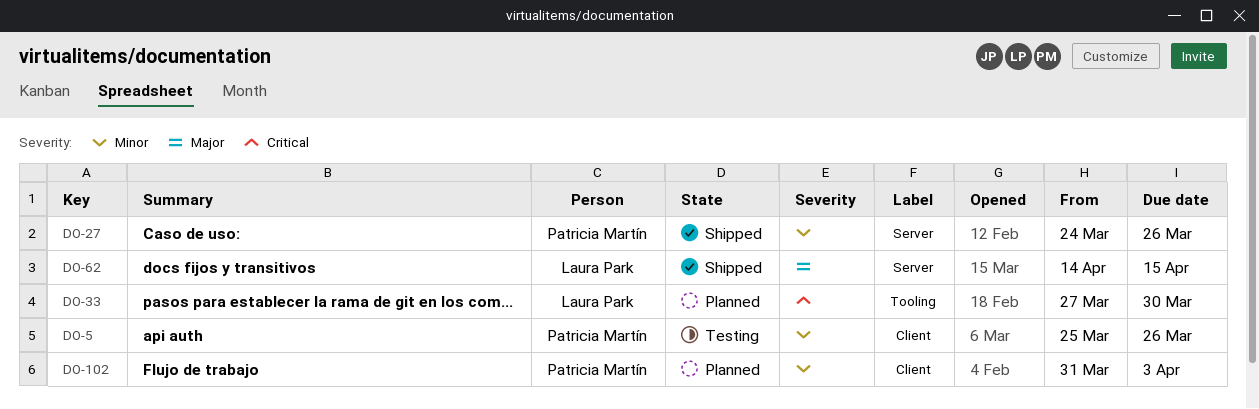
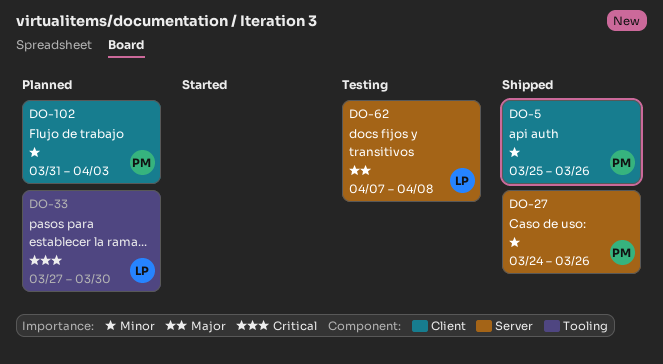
DO-5, status: Testing -> Shipped
DO-62, status: Shipped -> Testing
DO-62, start: Apr 14 -> Apr 7
DO-62, due: Apr 15 -> Apr 8

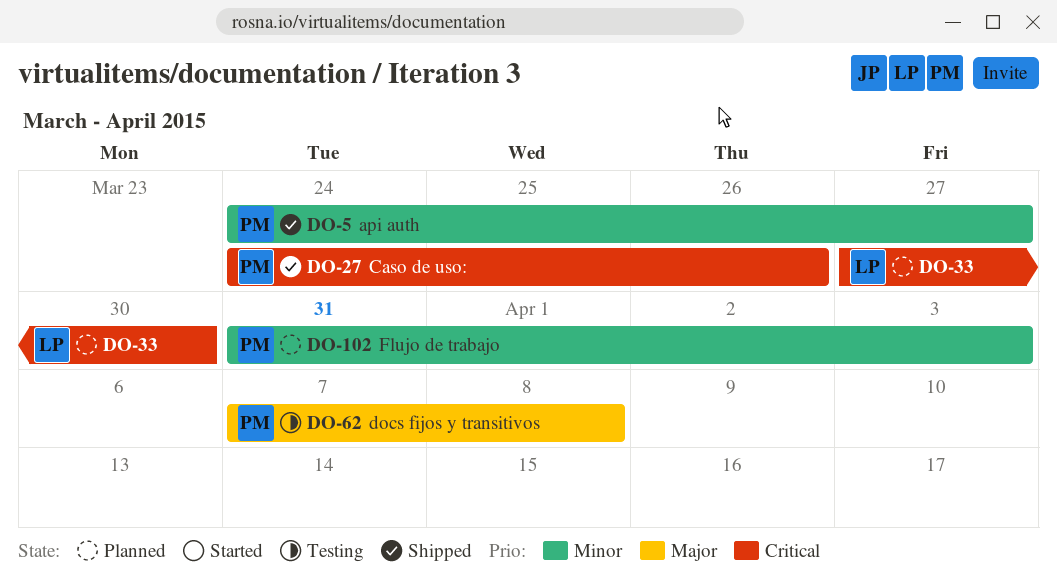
DO-5, start: Mar 25 -> Mar 24
DO-5, due: Mar 26 -> Mar 27
DO-27, priority: Minor -> Critical
DO-62, owner: LP -> PM

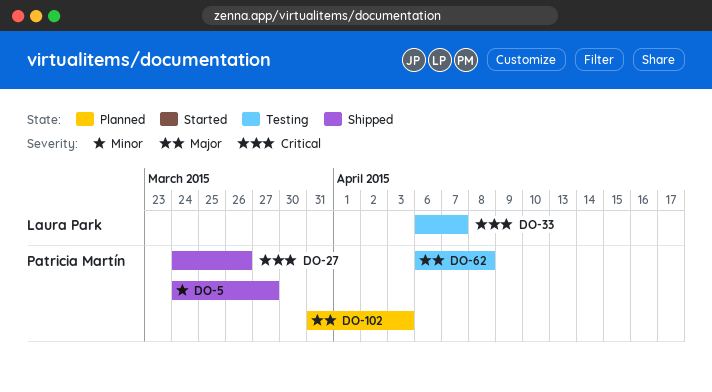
DO-33, status: Planned -> Testing
DO-33, start: Mar 27 -> Apr 6
DO-33, due: Mar 30 -> Apr 7
DO-62, start: Apr 7 -> Apr 6
DO-102, priority: Minor -> Major

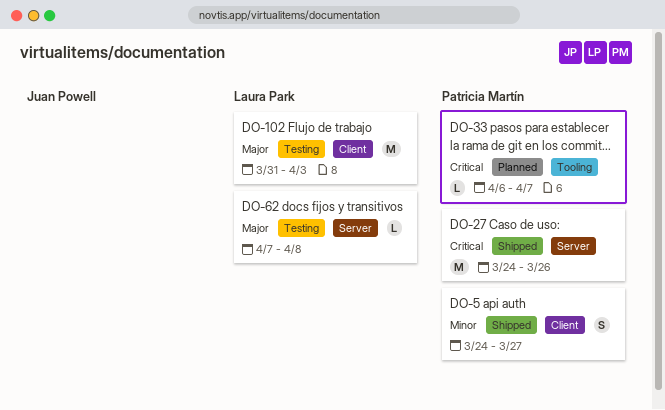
DO-33, status: Testing -> Planned
DO-33, owner: Laura Park -> Patricia Martín
DO-62, owner: Patricia Martín -> Laura Park
DO-62, start: Apr 6 -> Apr 7
DO-102, status: Planned -> Testing
DO-102, owner: Patricia Martín -> Laura Park

